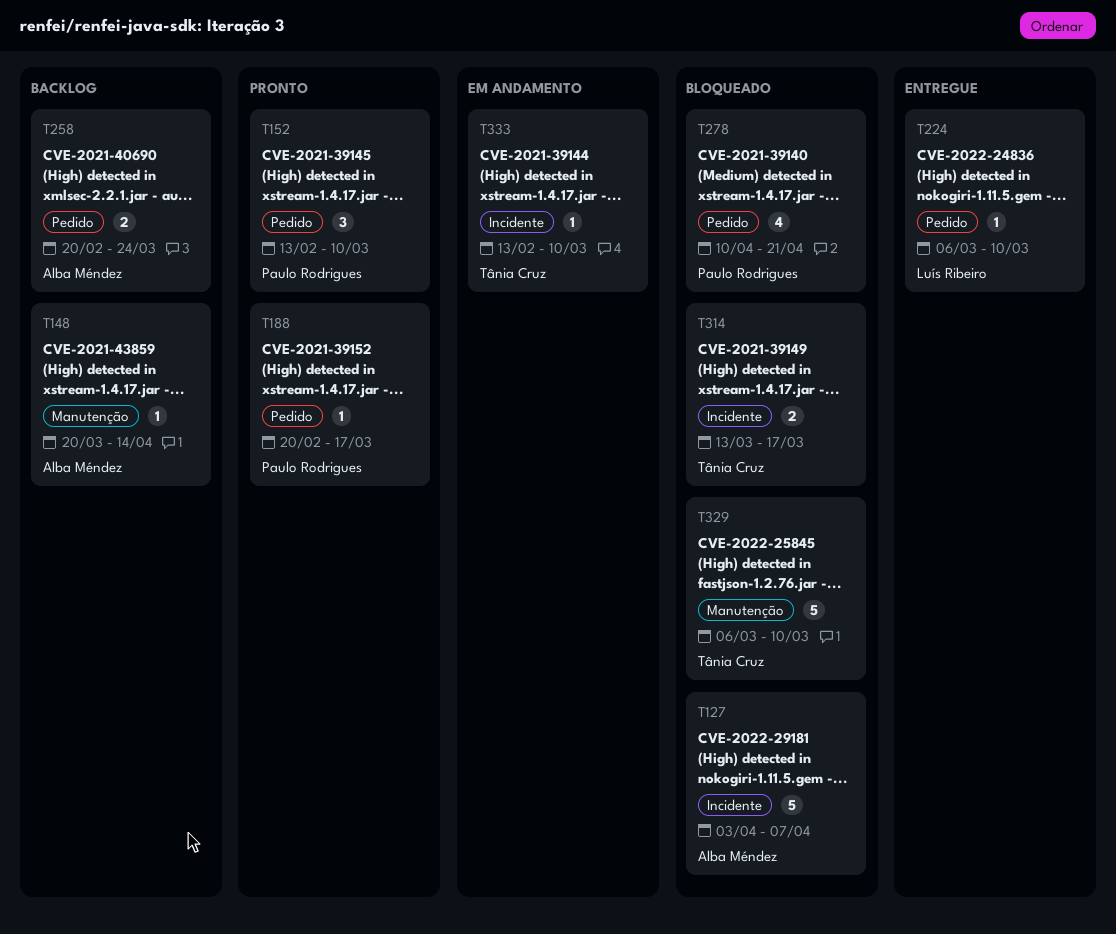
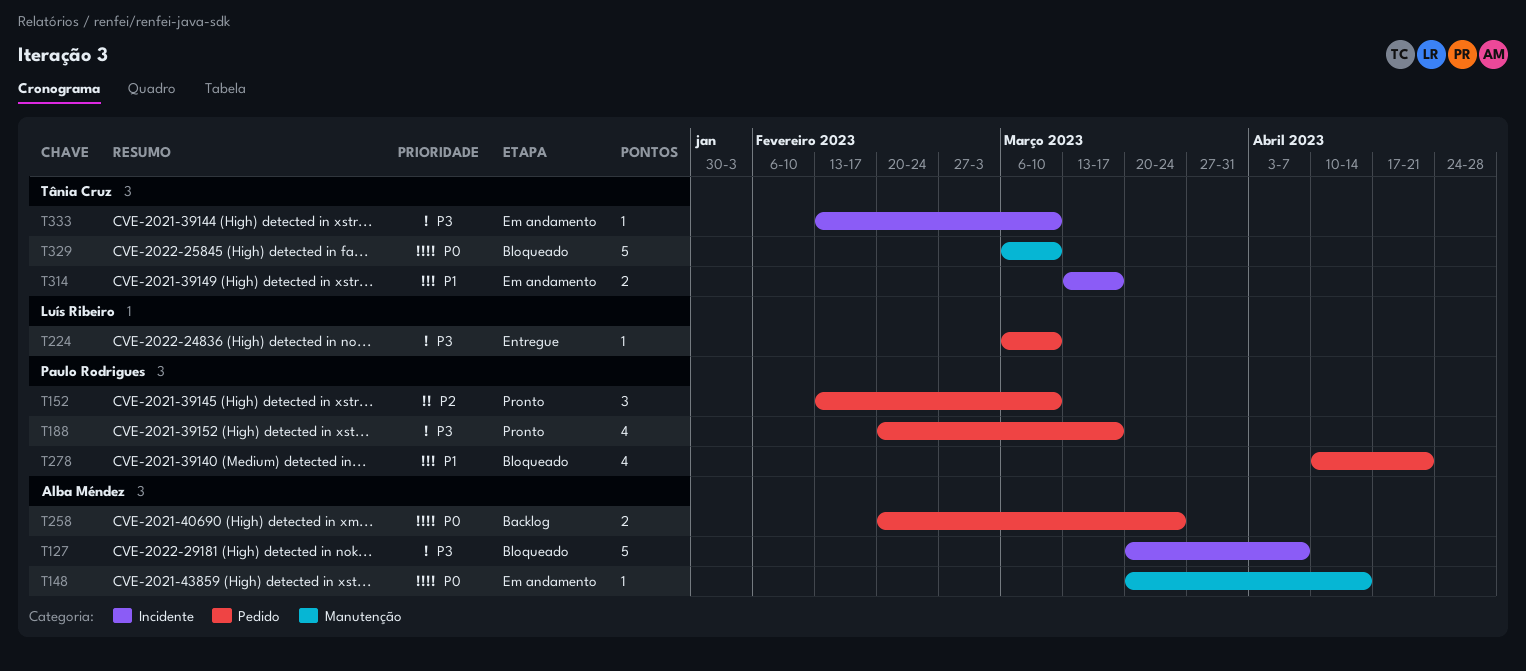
T127, start: Apr 3 -> Mar 20
T148, status: Backlog -> Em andamento
T188, estimate: 1 -> 4
T314, status: Bloqueado -> Em andamento

